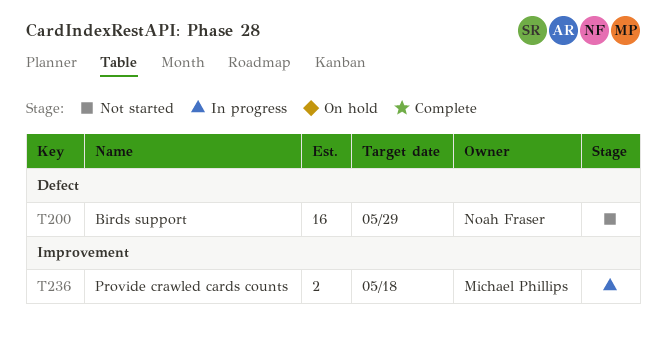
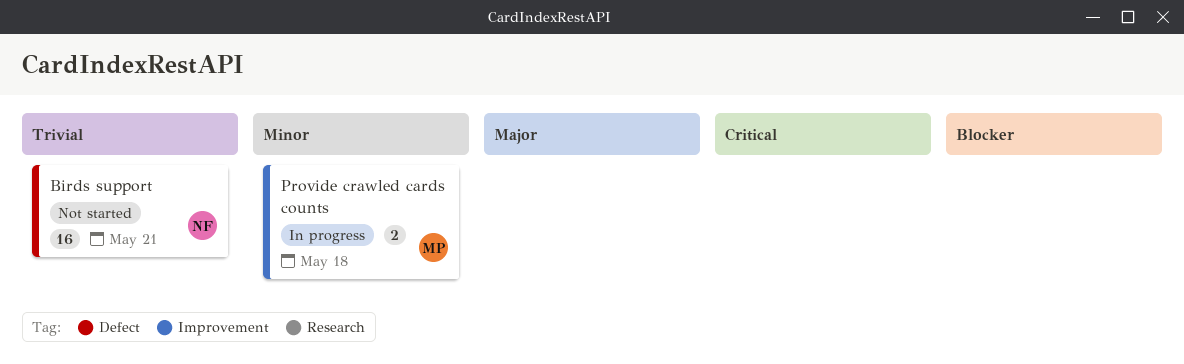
Birds support, due: May 29 -> May 21

